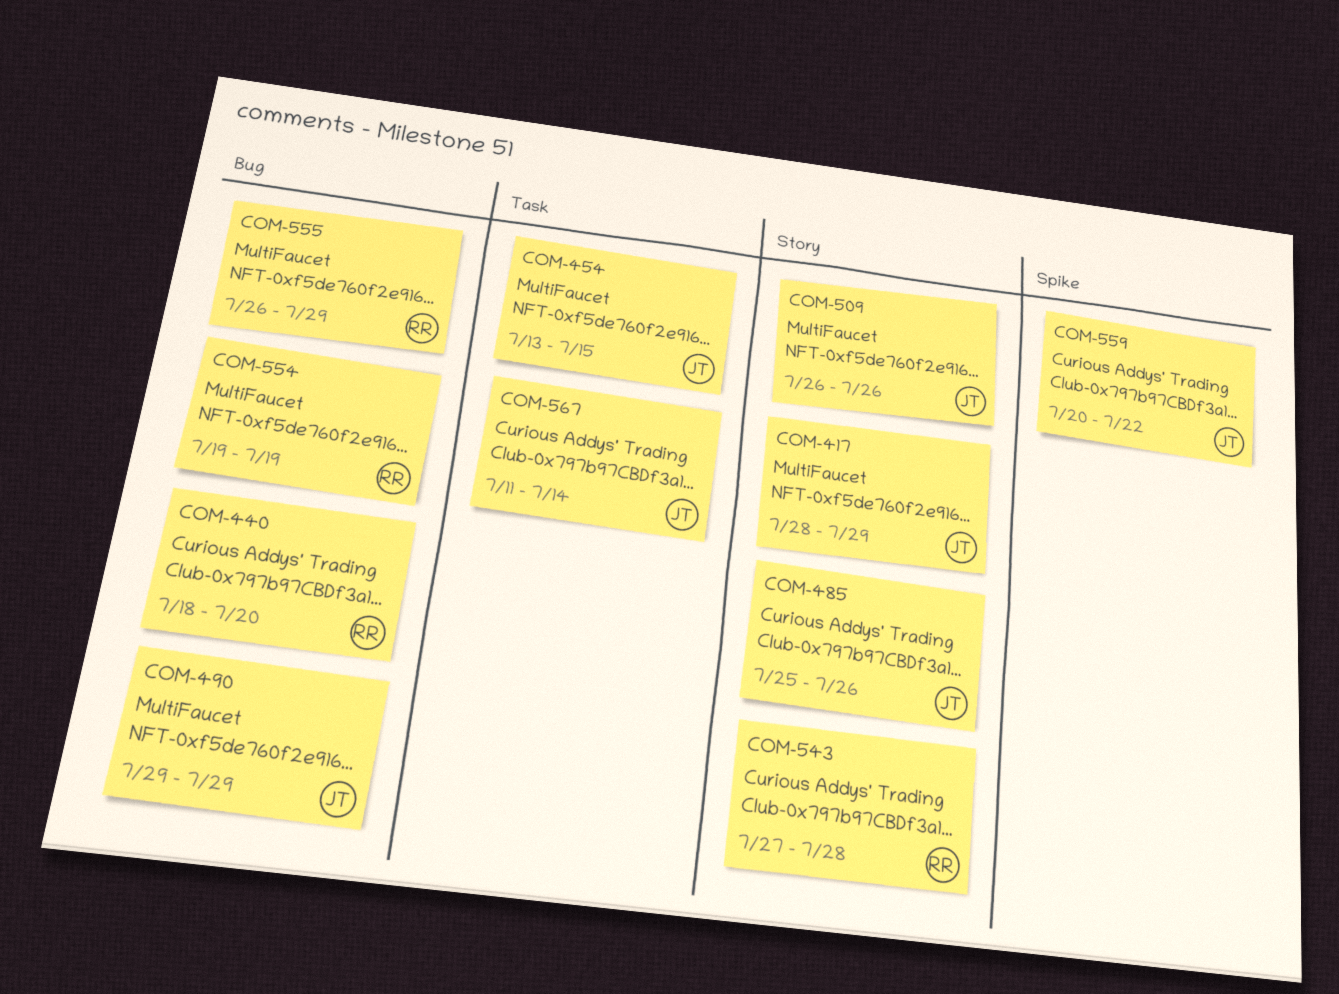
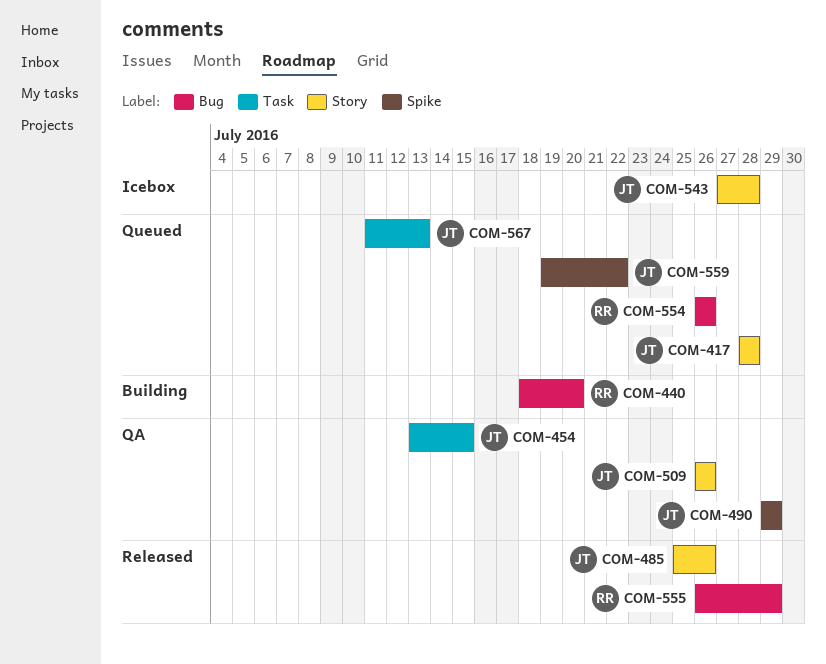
COM-417, due: Jul 29 -> Jul 28
COM-490, label: Bug -> Spike
COM-543, owner: RR -> JT
COM-554, start: Jul 19 -> Jul 26
COM-554, due: Jul 19 -> Jul 26
COM-559, start: Jul 20 -> Jul 19
COM-567, due: Jul 14 -> Jul 13

